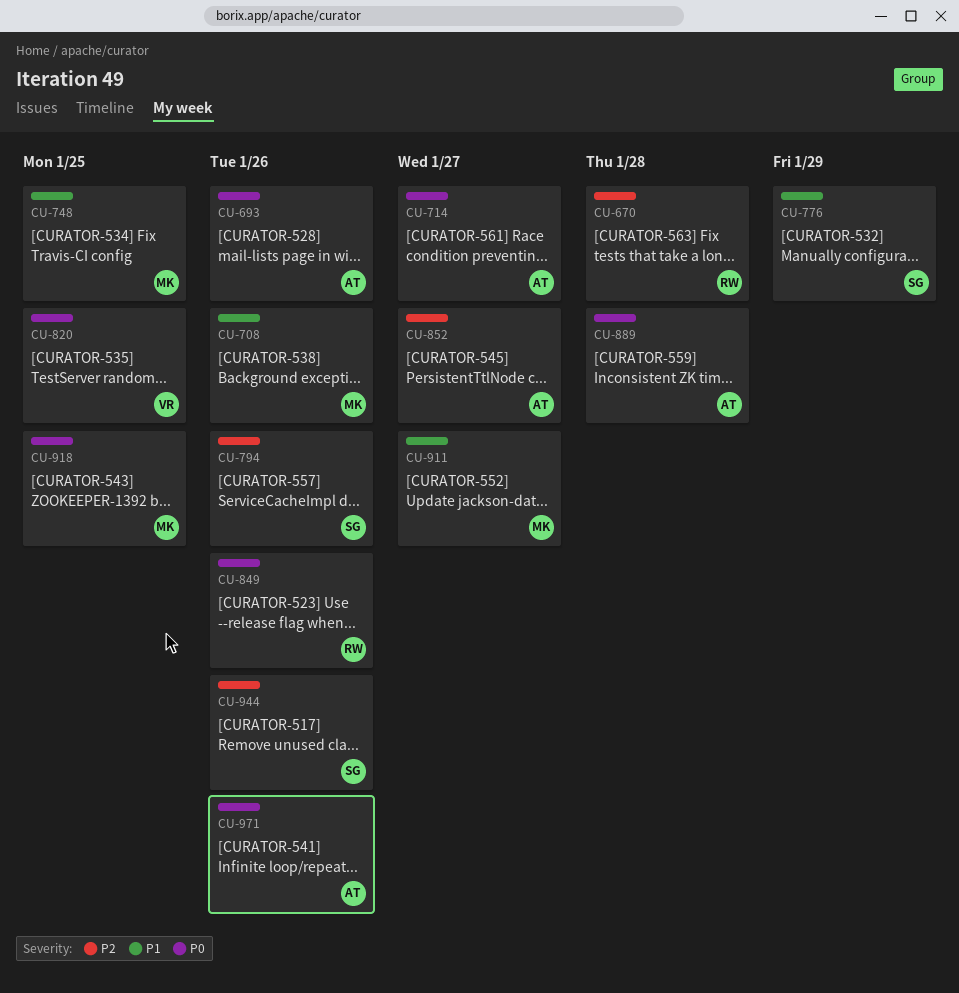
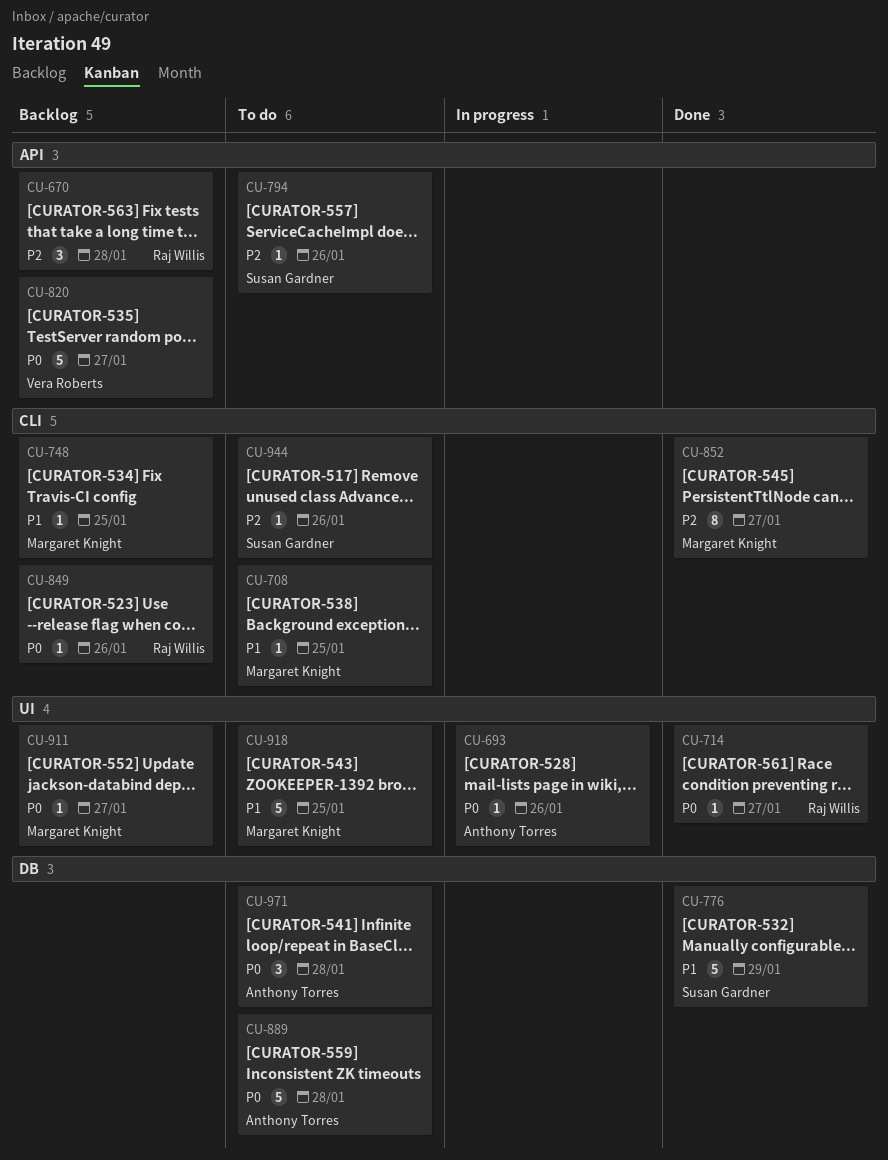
CU-708, due: Jan 26 -> Jan 25
CU-714, owner: Anthony Torres -> Raj Willis
CU-820, due: Jan 25 -> Jan 27
CU-852, owner: Anthony Torres -> Margaret Knight
CU-911, priority: P1 -> P0
CU-918, priority: P0 -> P1
CU-971, due: Jan 26 -> Jan 28

